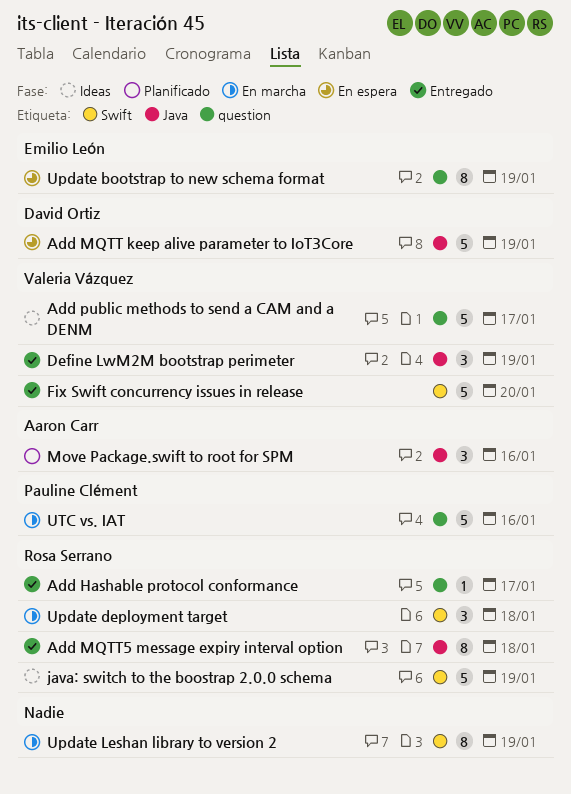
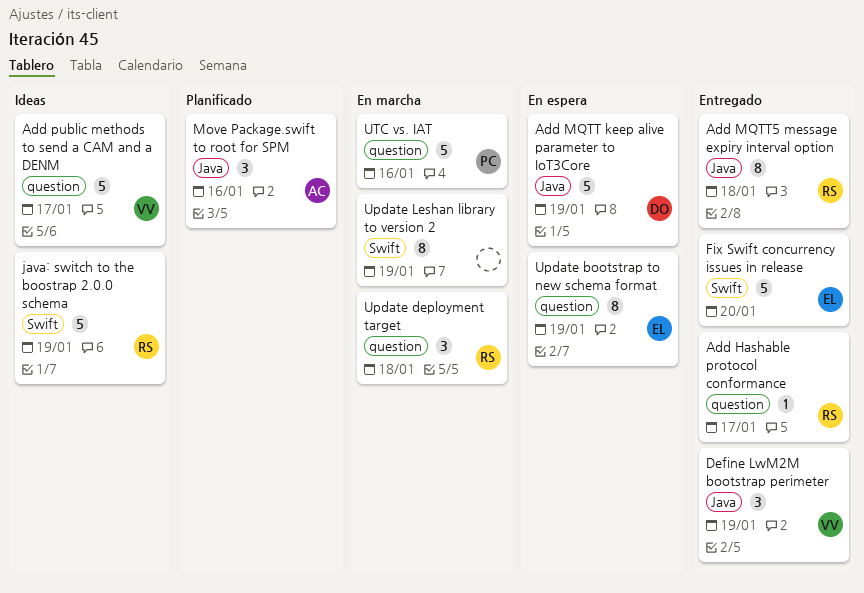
Fix Swift concurrency issues in release, owner: Valeria Vázquez -> Emilio León
Update deployment target, label: Swift -> question

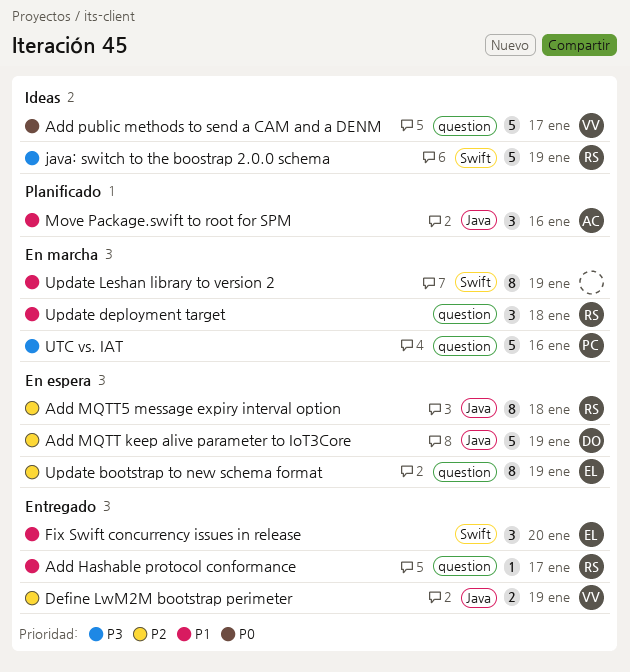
Add MQTT5 message expiry interval option, status: Entregado -> En espera
Define LwM2M bootstrap perimeter, estimate: 3 -> 2
Fix Swift concurrency issues in release, estimate: 5 -> 3

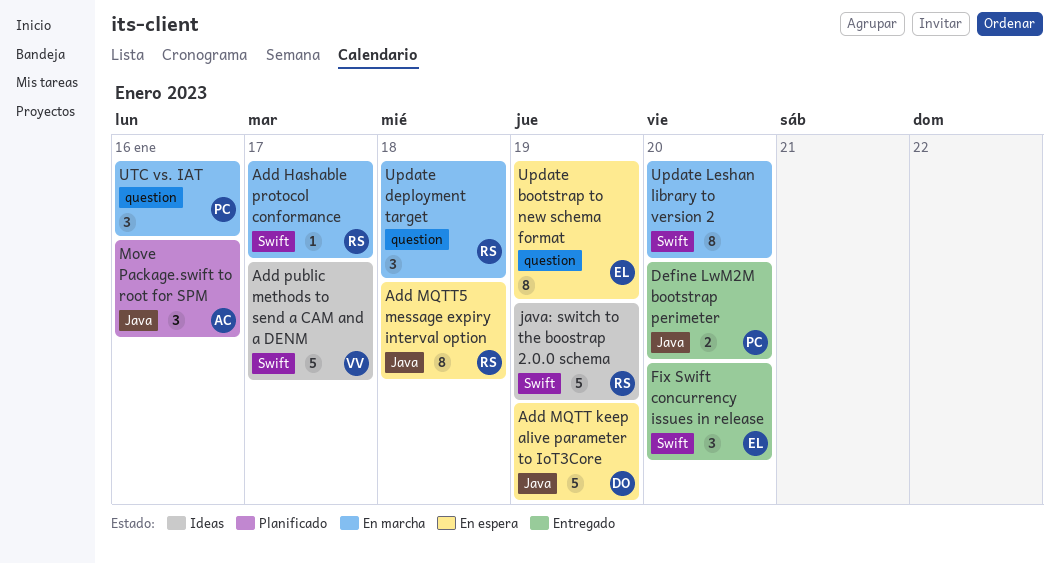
Add Hashable protocol conformance, status: Entregado -> En marcha
Add Hashable protocol conformance, label: question -> Swift
Add public methods to send a CAM and a DENM, label: question -> Swift
Define LwM2M bootstrap perimeter, owner: VV -> PC
Define LwM2M bootstrap perimeter, due: Jan 19 -> Jan 20
Update Leshan library to version 2, due: Jan 19 -> Jan 20
UTC vs. IAT, estimate: 5 -> 3

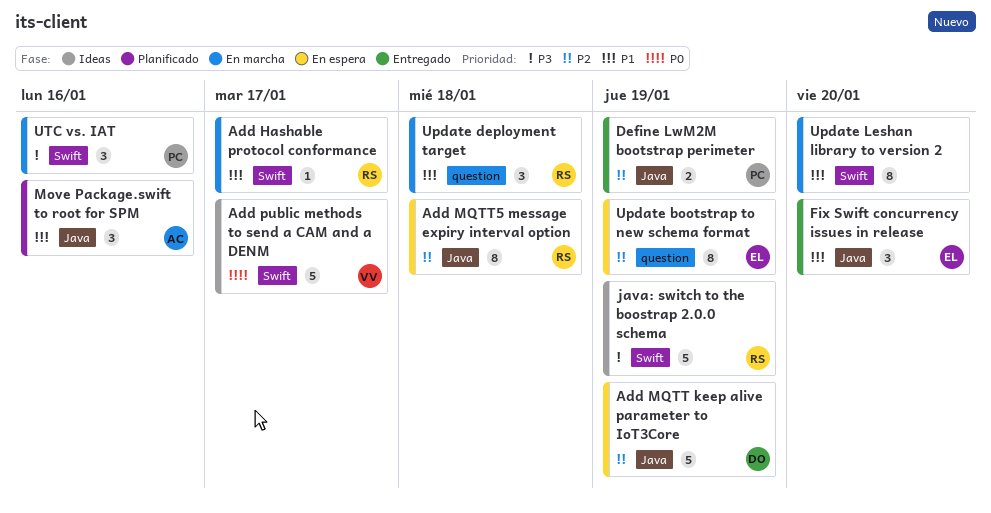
Define LwM2M bootstrap perimeter, due: Jan 20 -> Jan 19
Fix Swift concurrency issues in release, label: Swift -> Java
UTC vs. IAT, label: question -> Swift

